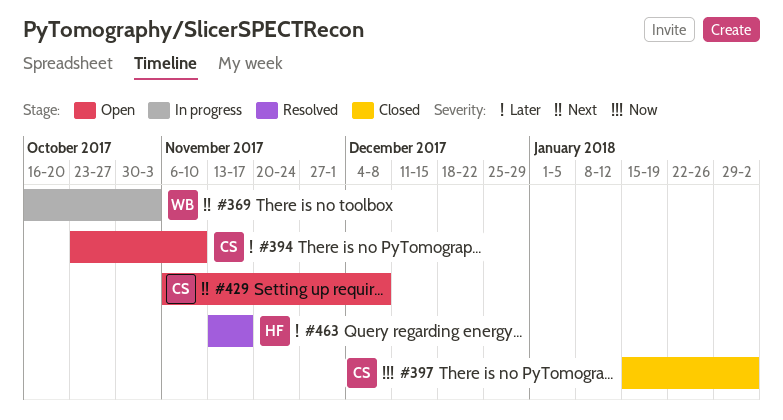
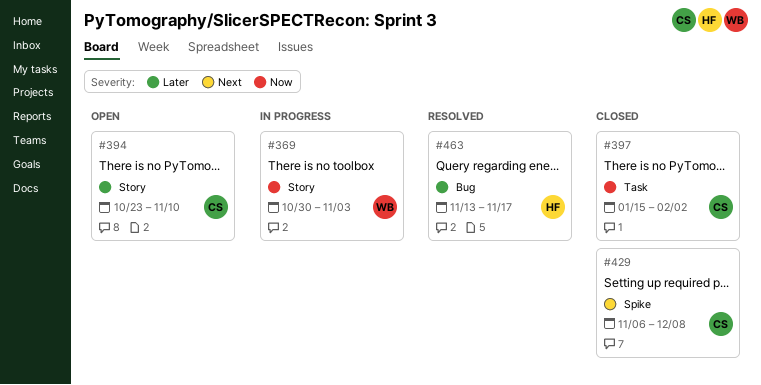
#369, priority: Next -> Now
#369, start: Oct 16 -> Oct 30
#429, status: Open -> Closed

